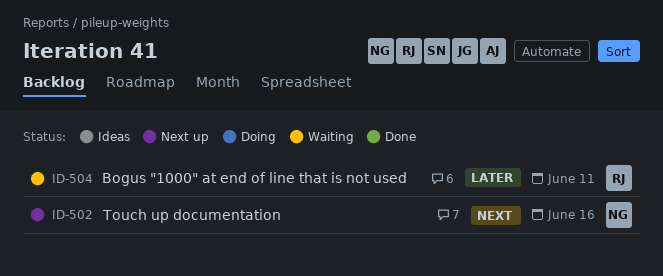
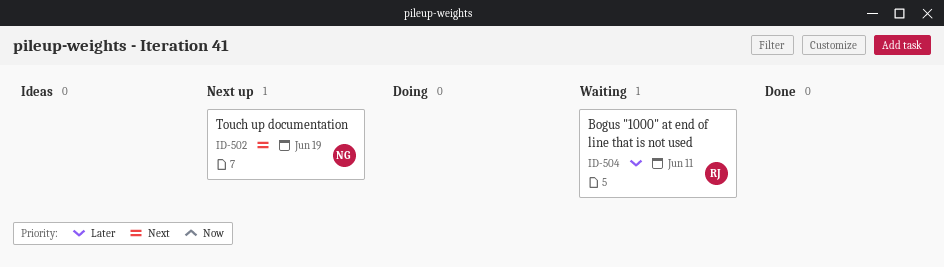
ID-502, due: Jun 16 -> Jun 19

